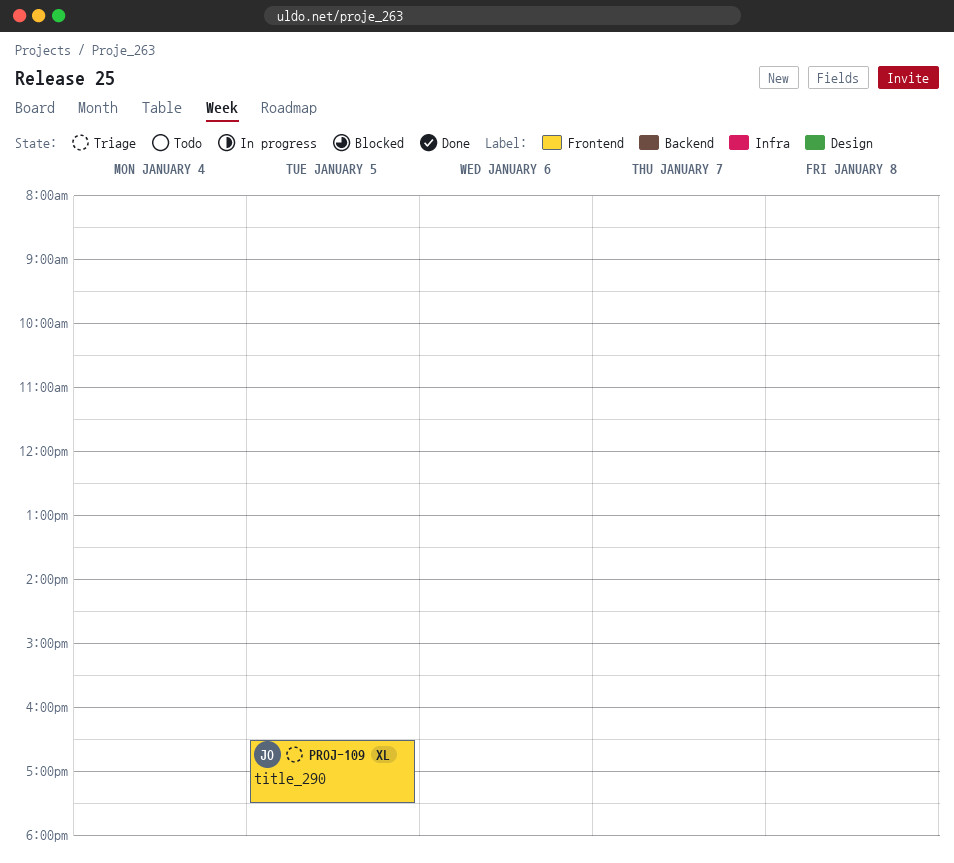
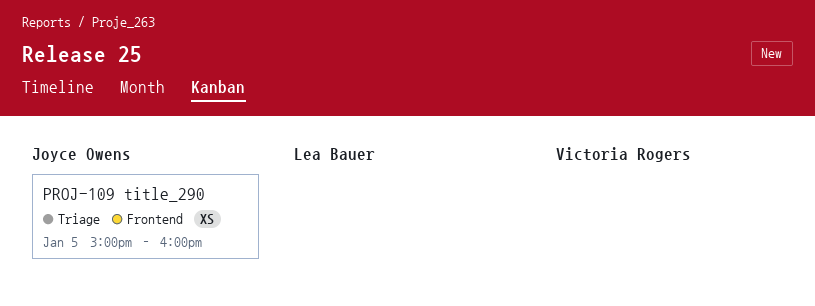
PROJ-109, estimate: XL -> XS
PROJ-109, begins: 16:30 -> 15:00
PROJ-109, ends: 17:30 -> 16:00

